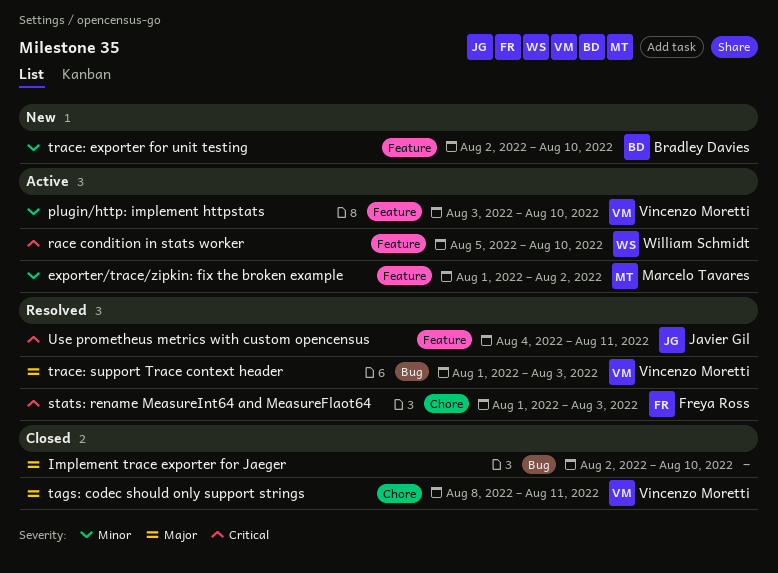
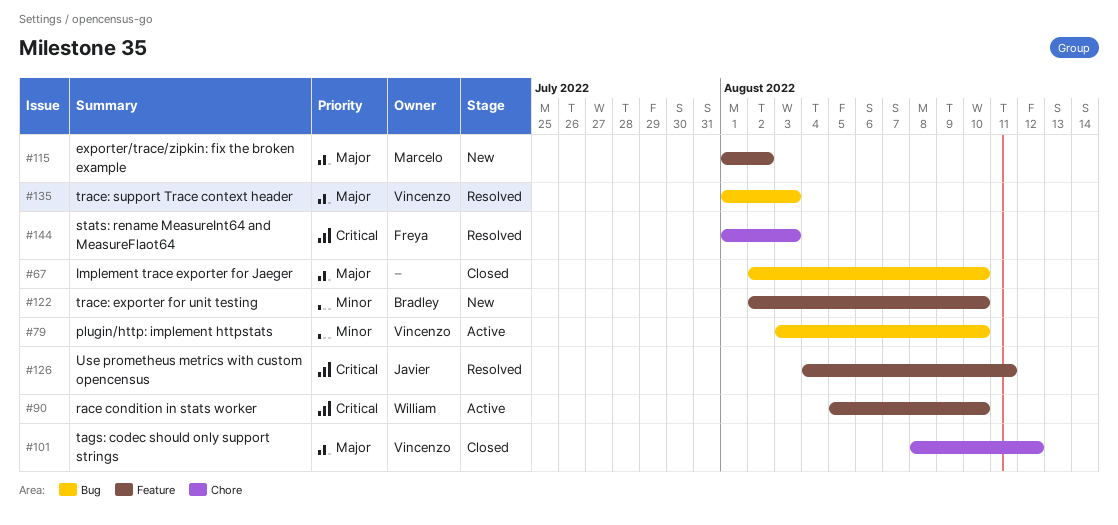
exporter/trace/zipkin: fix the broken example, status: Active -> New
exporter/trace/zipkin: fix the broken example, priority: Minor -> Major
plugin/http: implement httpstats, label: Feature -> Bug
tags: codec should only support strings, due: Aug 11 -> Aug 12

